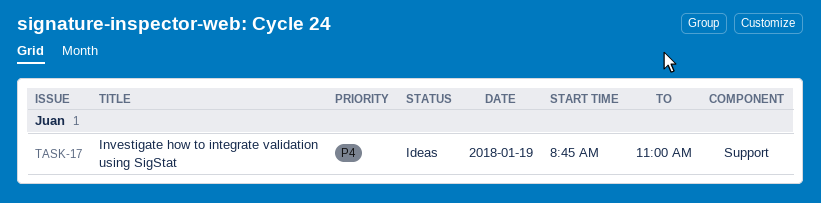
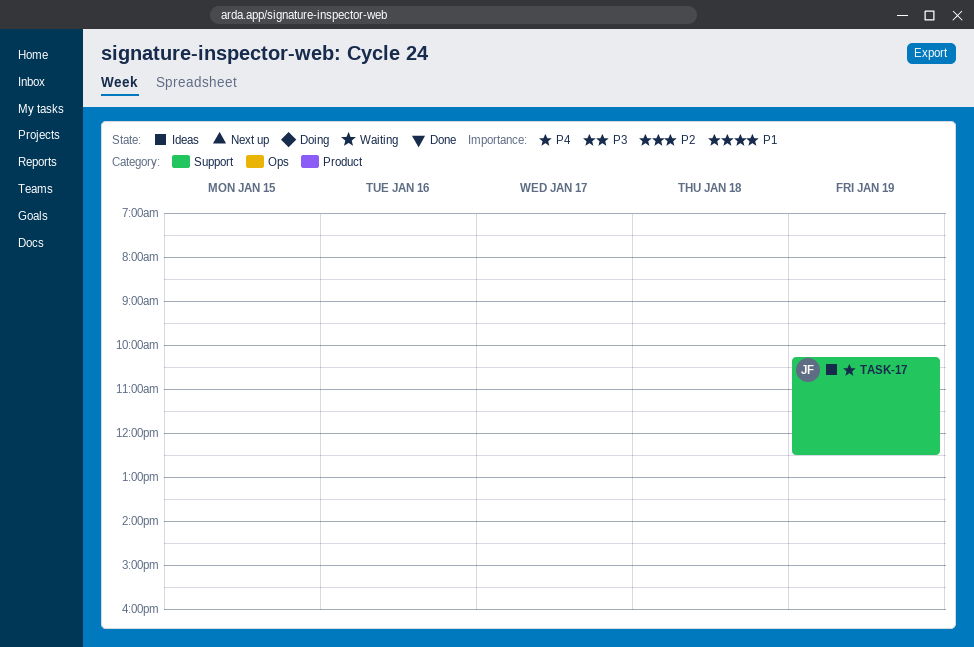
TASK-17, begins: 08:45 -> 10:15
TASK-17, ends: 11:00 -> 12:30

